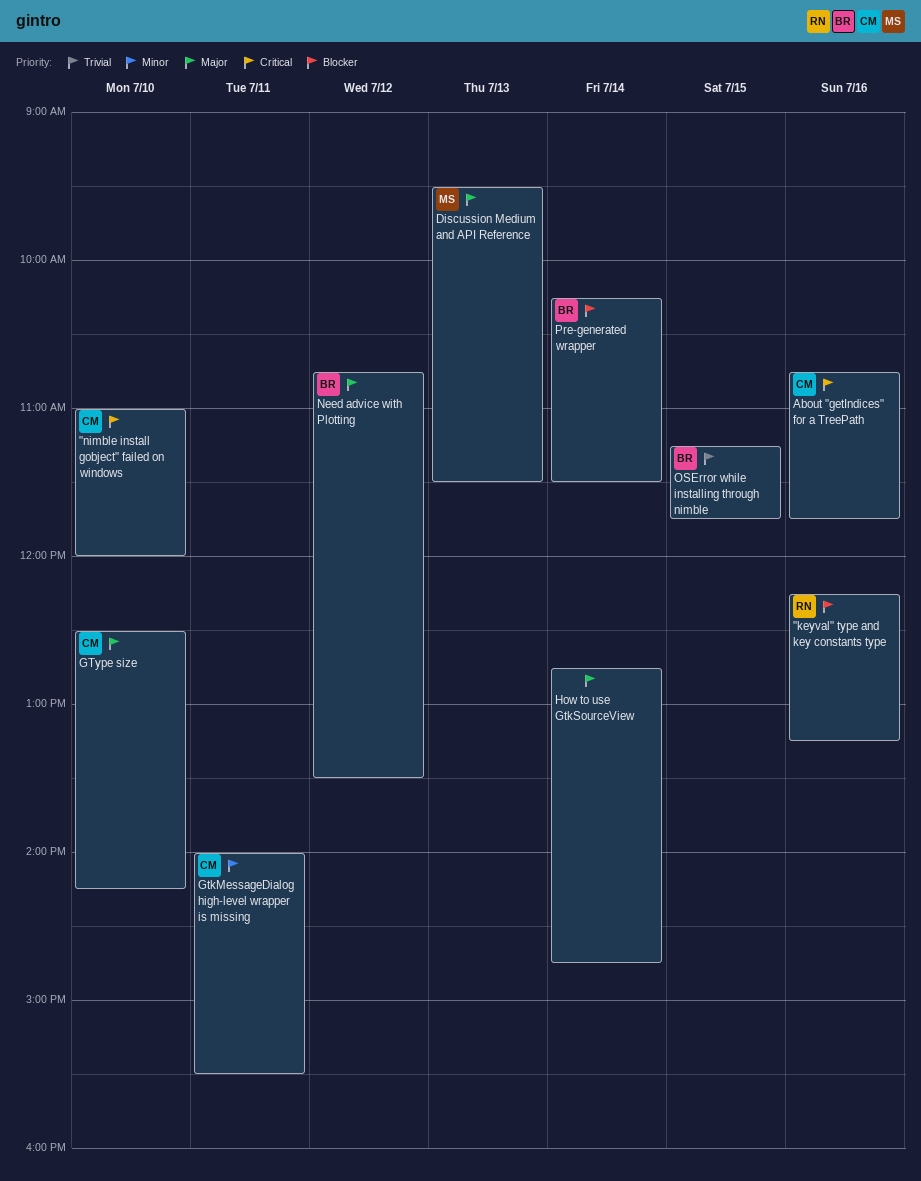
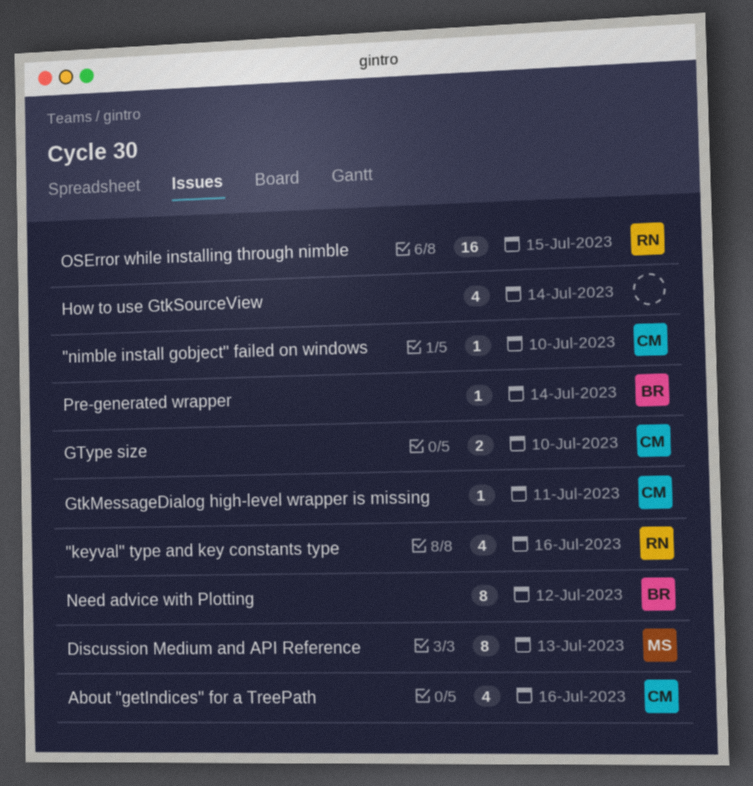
OSError while installing through nimble, owner: BR -> RN

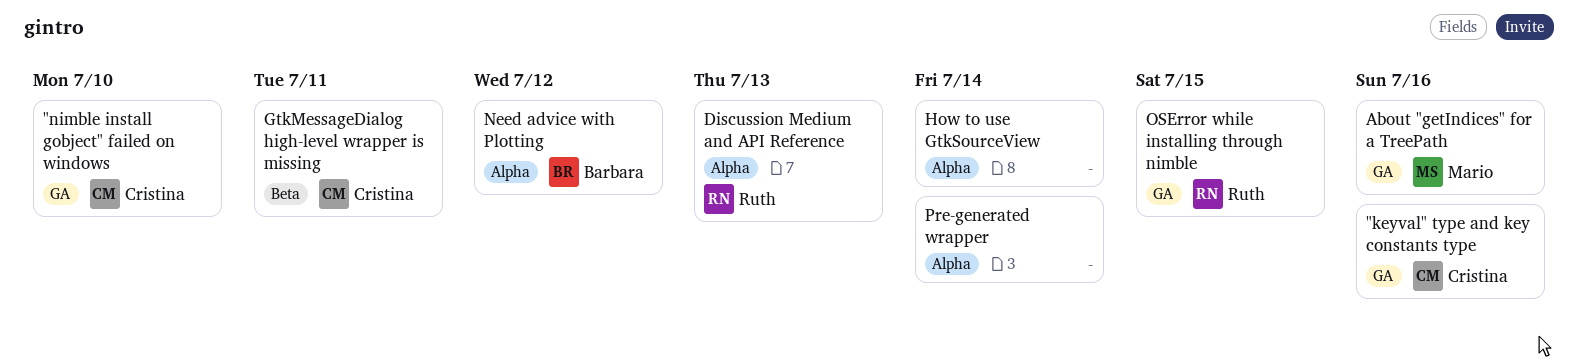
"keyval" type and key constants type, owner: Ruth -> Cristina
About "getIndices" for a TreePath, owner: Cristina -> Mario
Discussion Medium and API Reference, owner: Mario -> Ruth
GType size: present -> none
Pre-generated wrapper, owner: Barbara -> none

